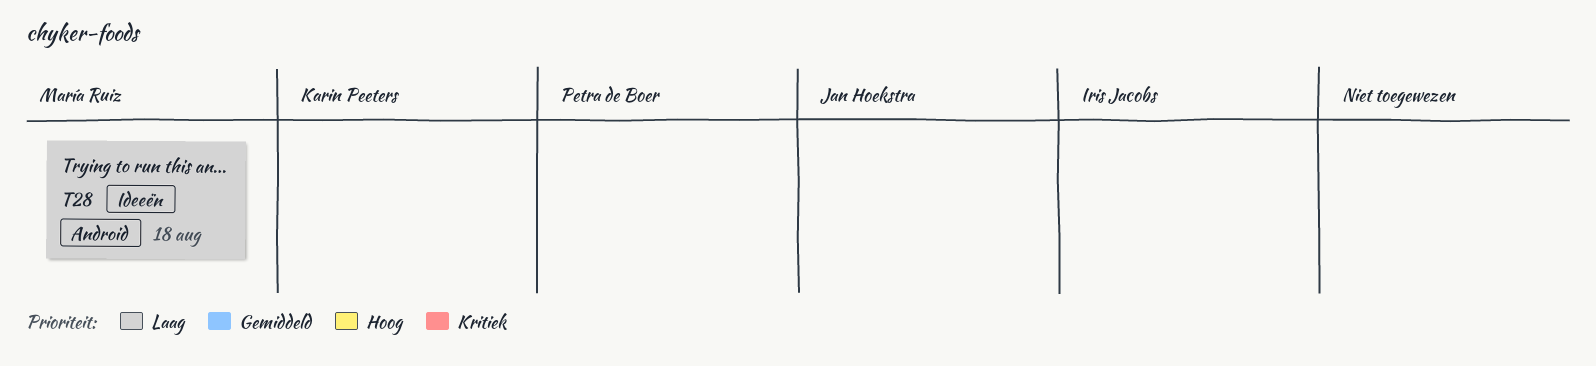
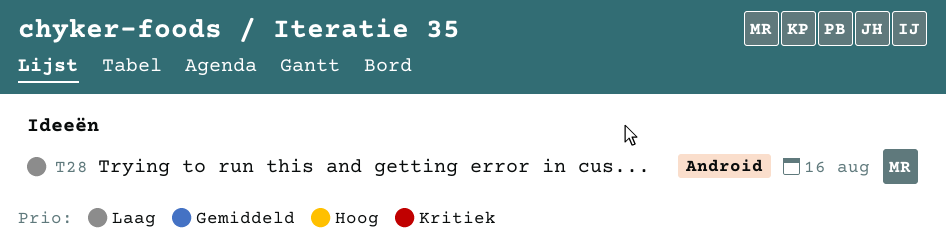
T28, due: Aug 18 -> Aug 16

